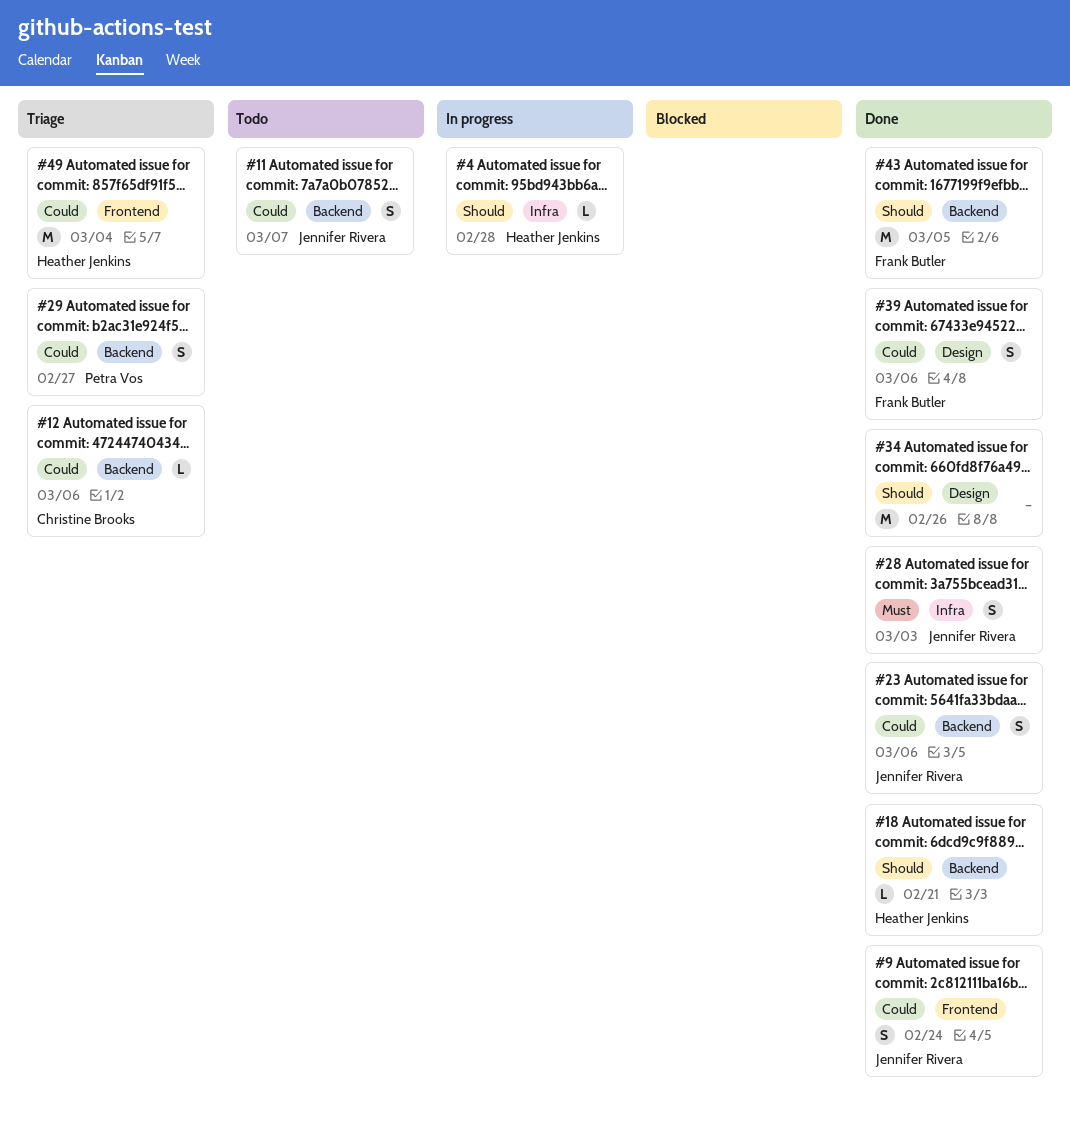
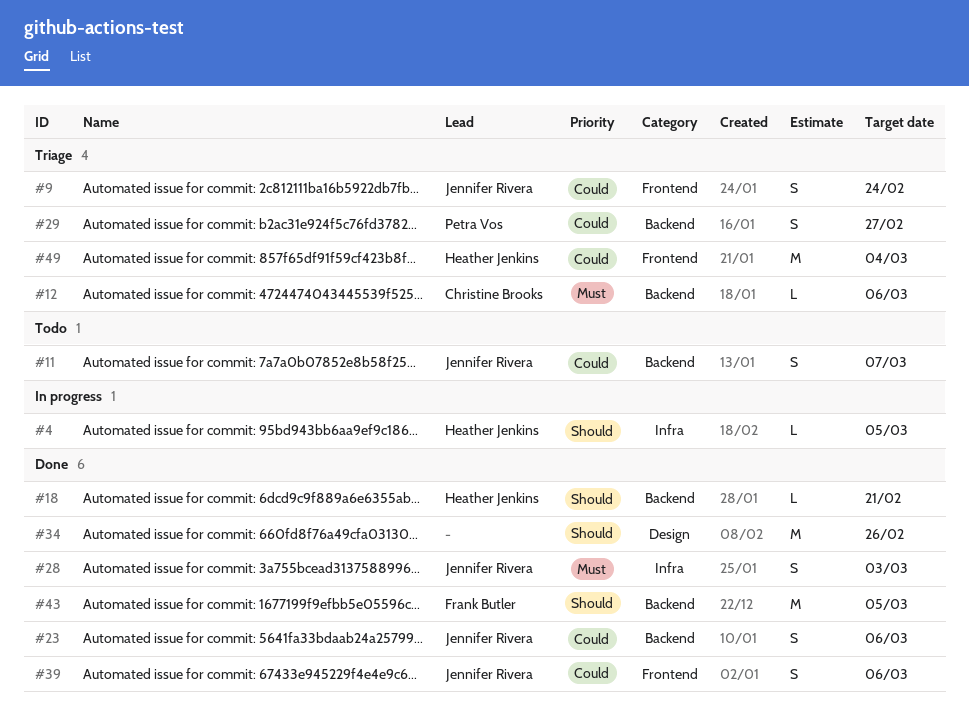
#4, due: Feb 28 -> Mar 5
#9, status: Done -> Triage
#12, priority: Could -> Must
#39, owner: Frank Butler -> Jennifer Rivera
#39, label: Design -> Frontend

